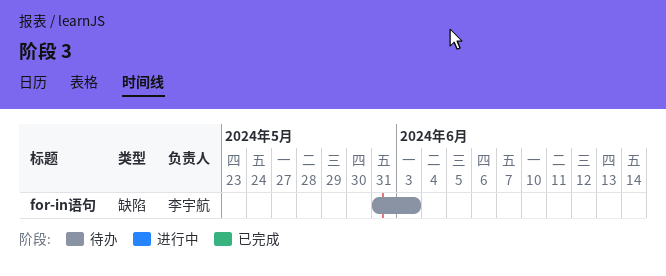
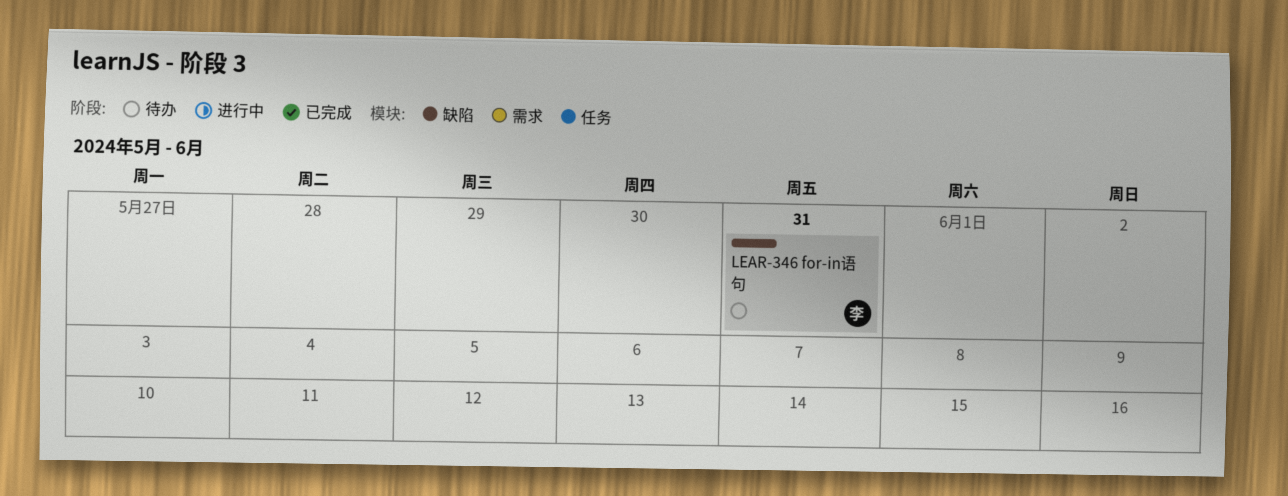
for-in语句, due: Jun 3 -> May 31

